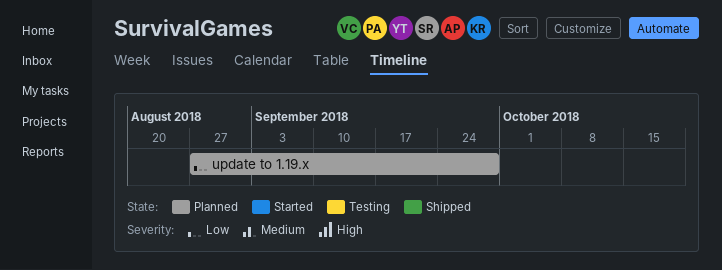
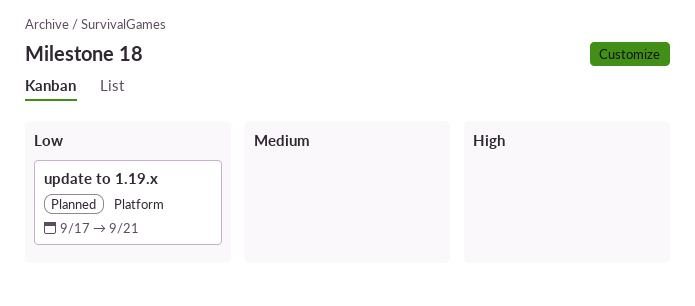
update to 1.19.x, start: Aug 27 -> Sep 17
update to 1.19.x, due: Sep 28 -> Sep 21

